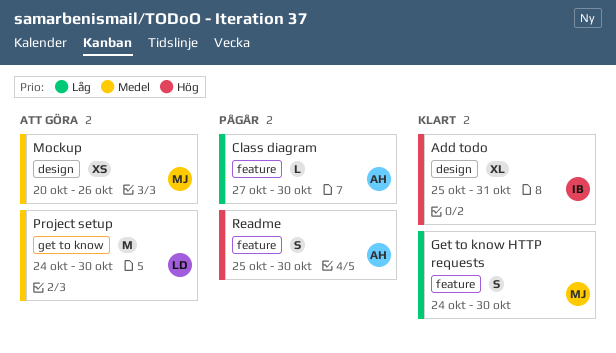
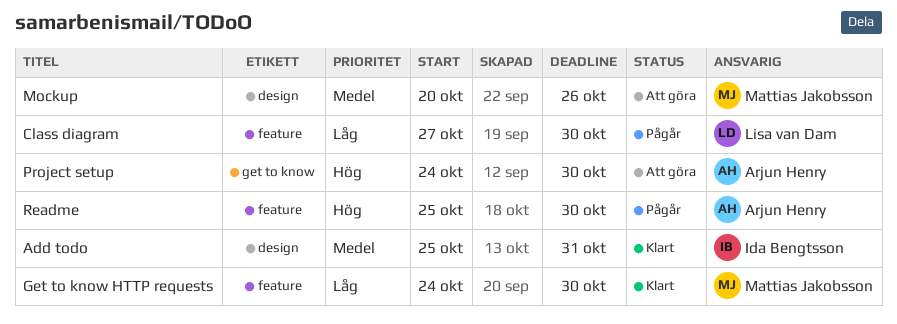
Add todo, priority: Hög -> Medel
Class diagram, owner: Arjun Henry -> Lisa van Dam
Project setup, owner: Lisa van Dam -> Arjun Henry
Project setup, priority: Medel -> Hög

